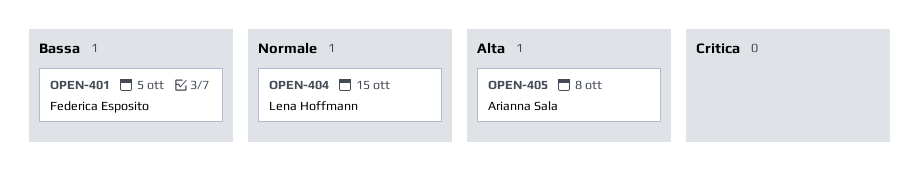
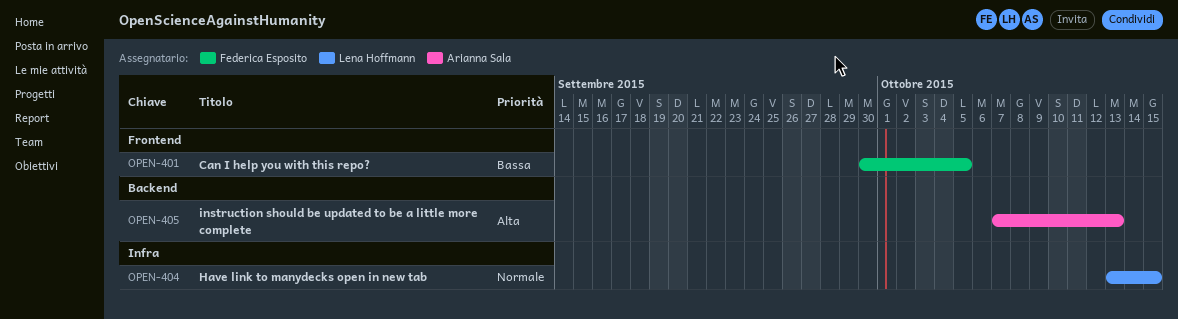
OPEN-405, due: Oct 8 -> Oct 13

